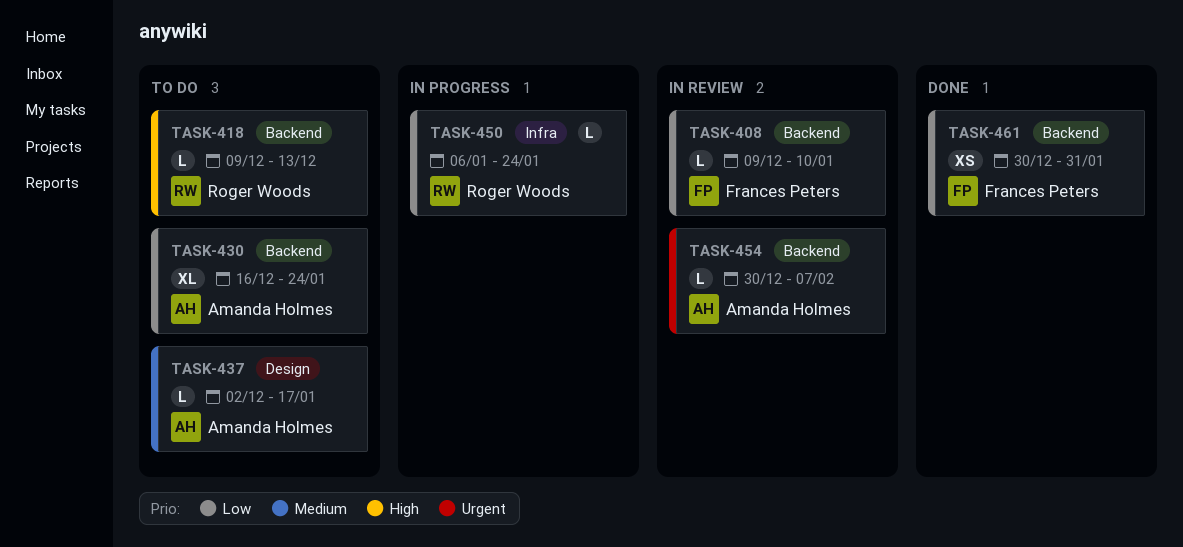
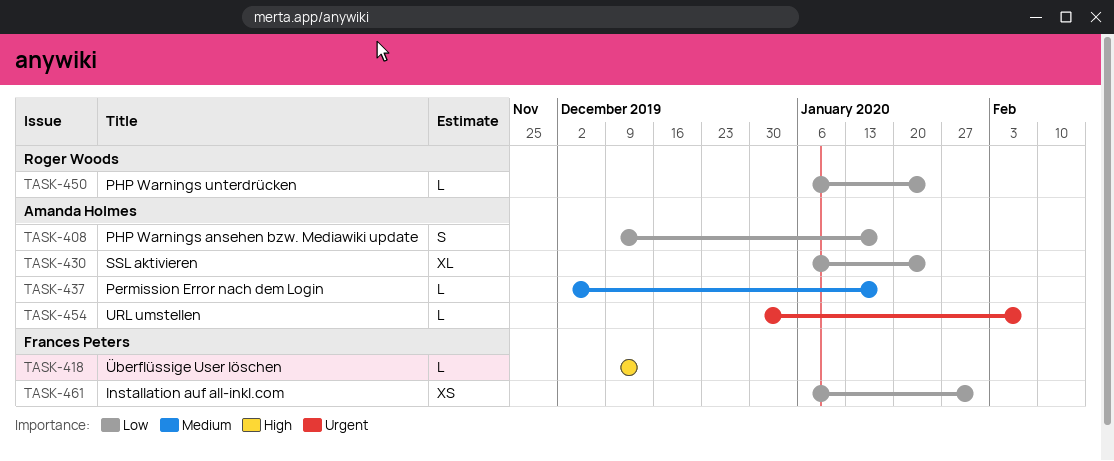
TASK-408, owner: Frances Peters -> Amanda Holmes
TASK-408, estimate: L -> S
TASK-408, due: Jan 10 -> Jan 17
TASK-418, owner: Roger Woods -> Frances Peters
TASK-430, start: Dec 16 -> Jan 6
TASK-461, start: Dec 30 -> Jan 6

